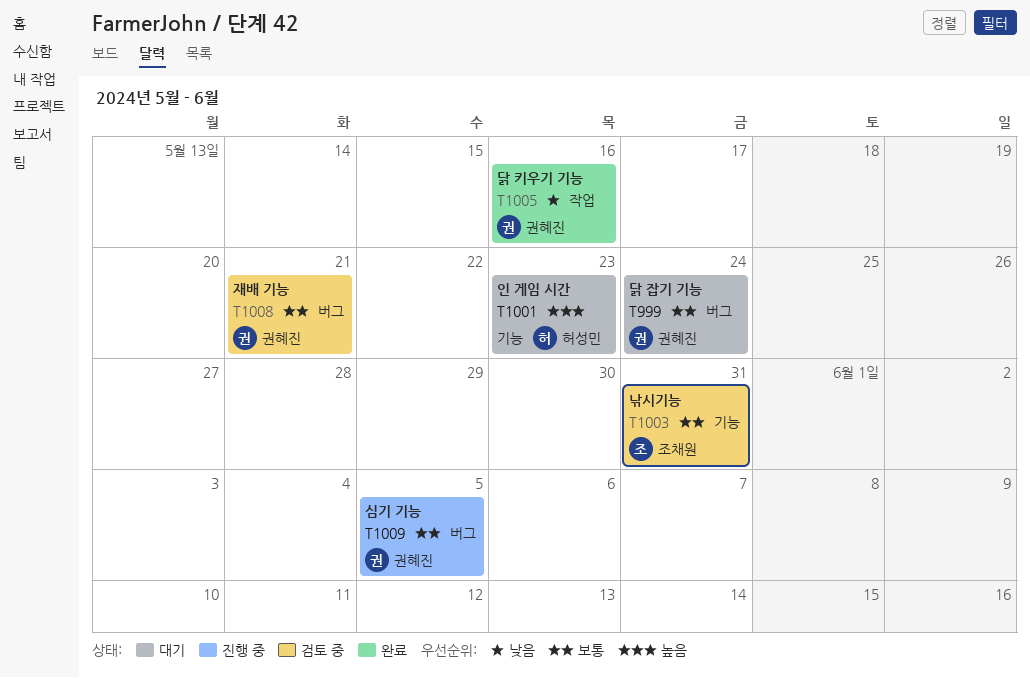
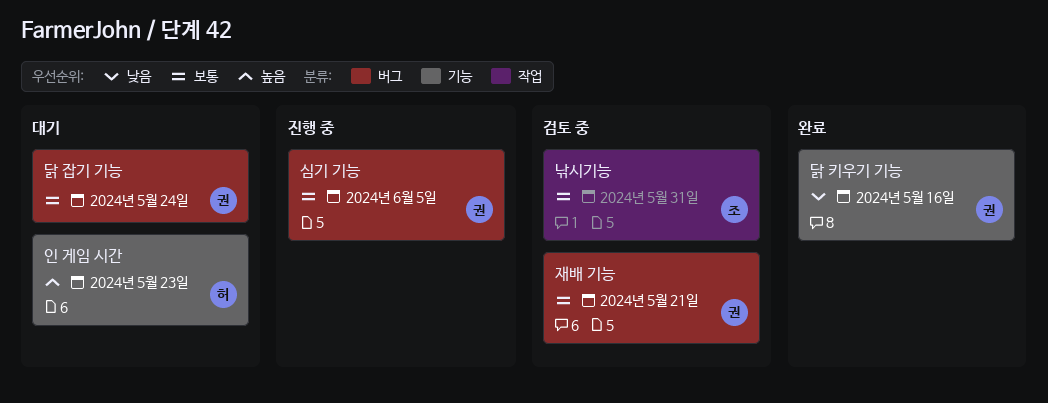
낚시기능, label: 기능 -> 작업
닭 키우기 기능, label: 작업 -> 기능

